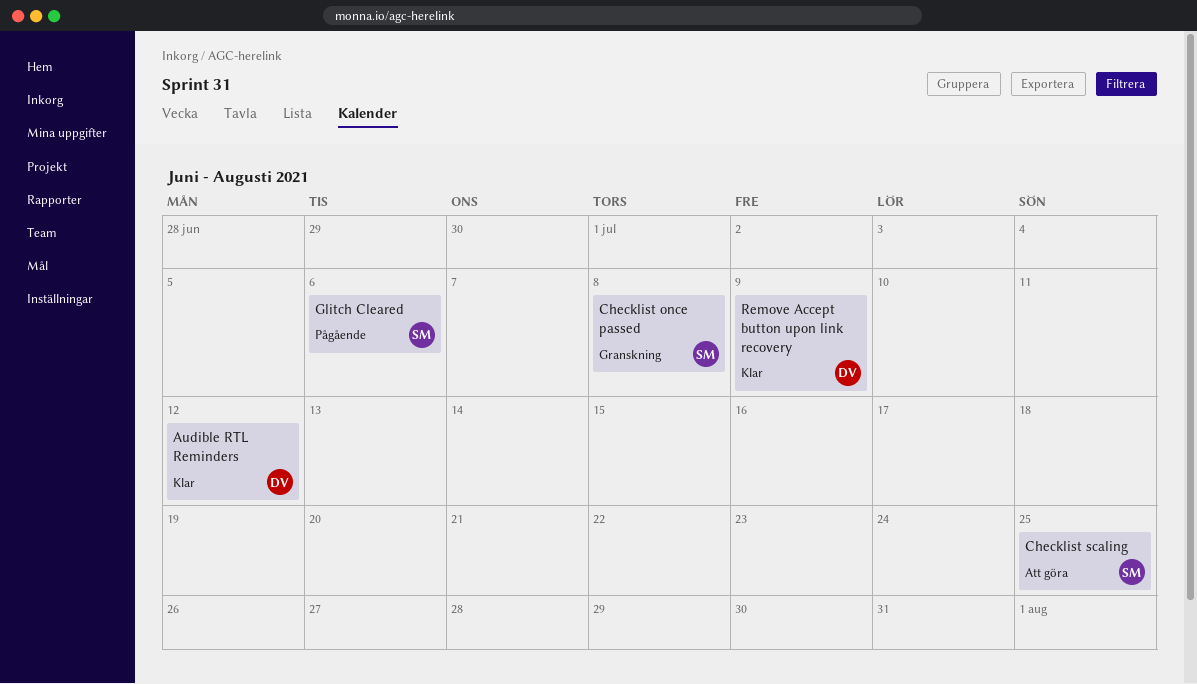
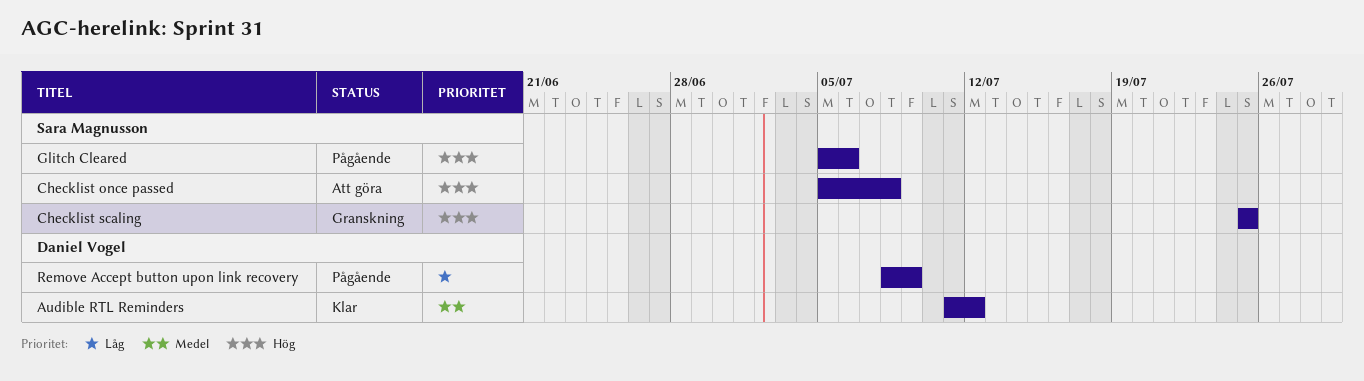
Checklist once passed, status: Granskning -> Att göra
Checklist scaling, status: Att göra -> Granskning
Remove Accept button upon link recovery, status: Klar -> Pågående

